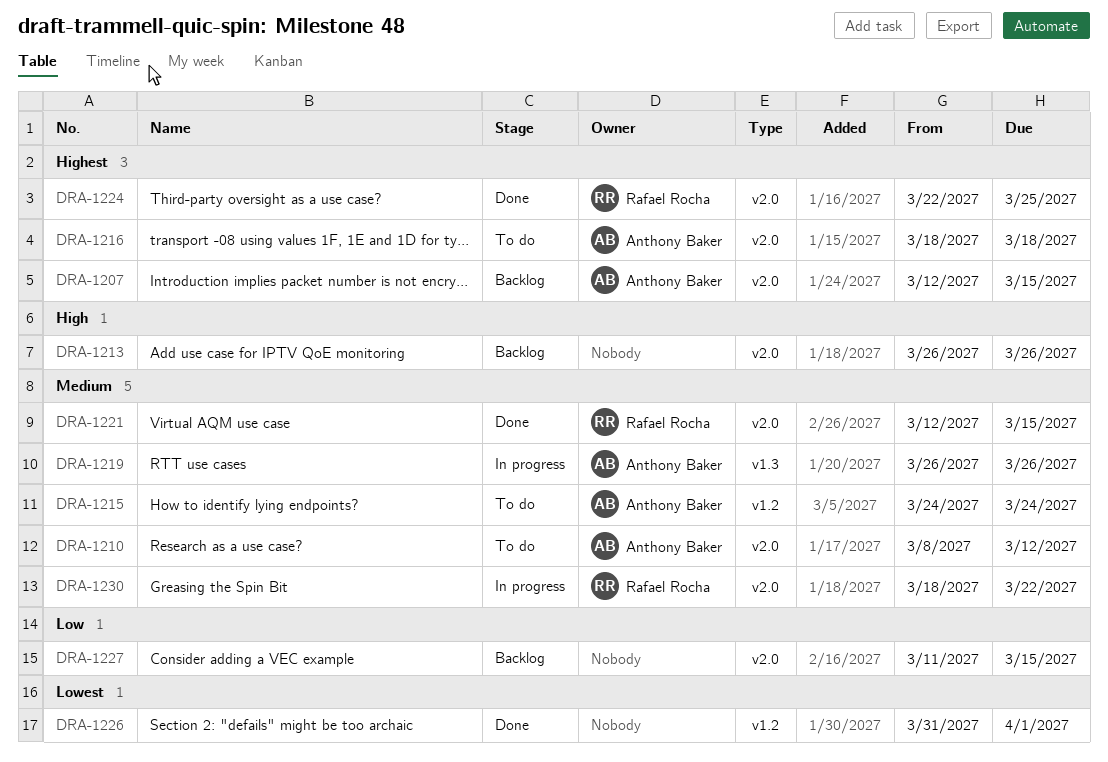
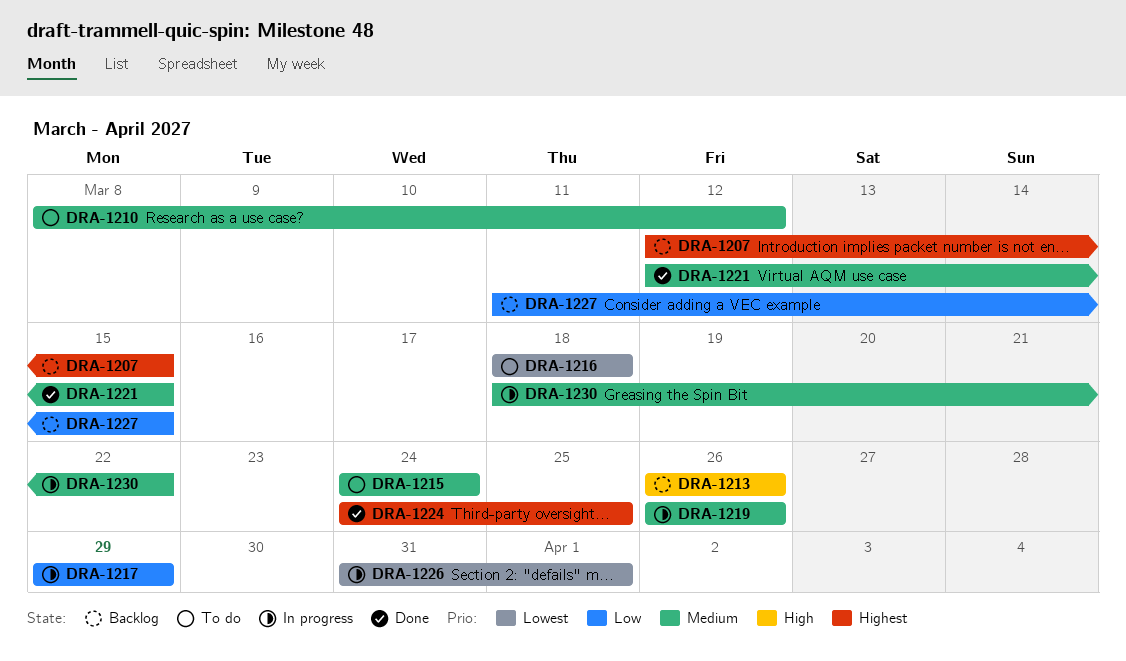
DRA-1216, priority: Highest -> Lowest
DRA-1217: none -> present
DRA-1224, start: Mar 22 -> Mar 24
DRA-1226, status: Done -> In progress

